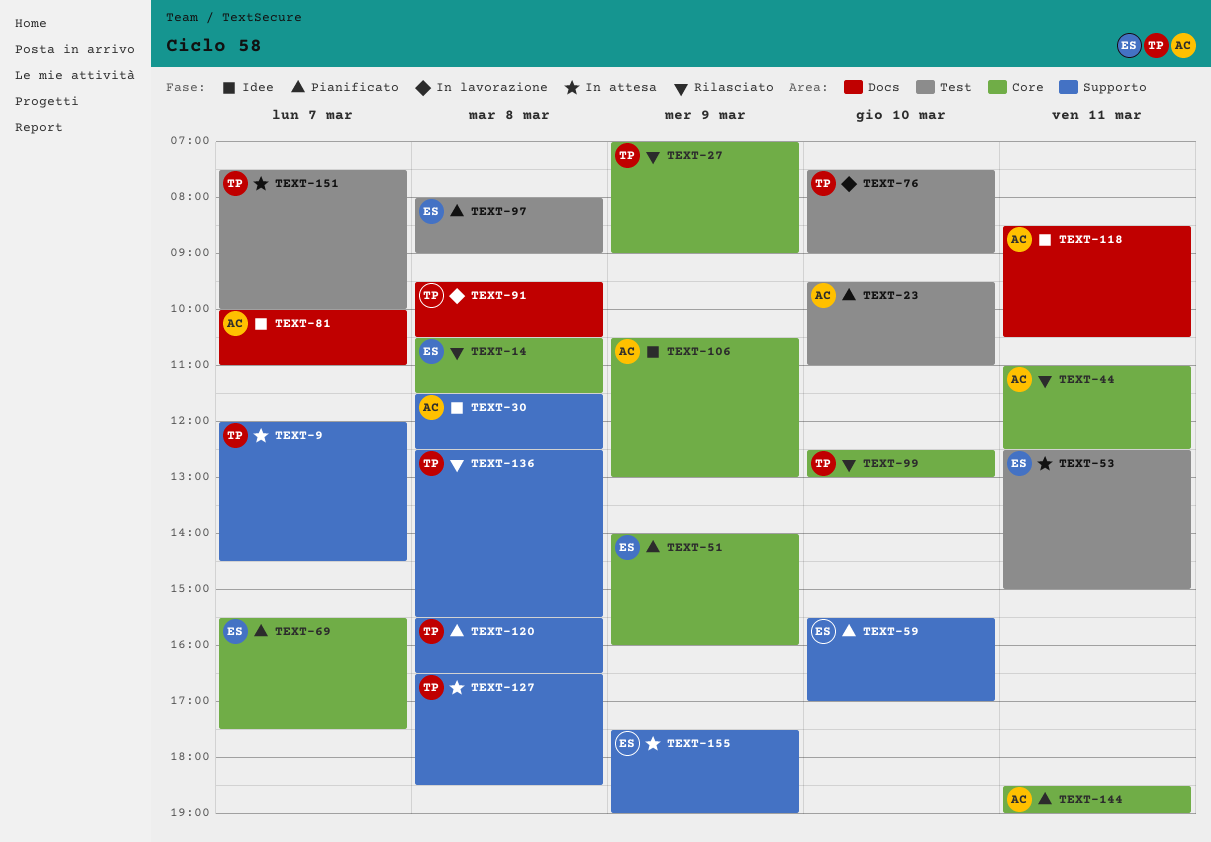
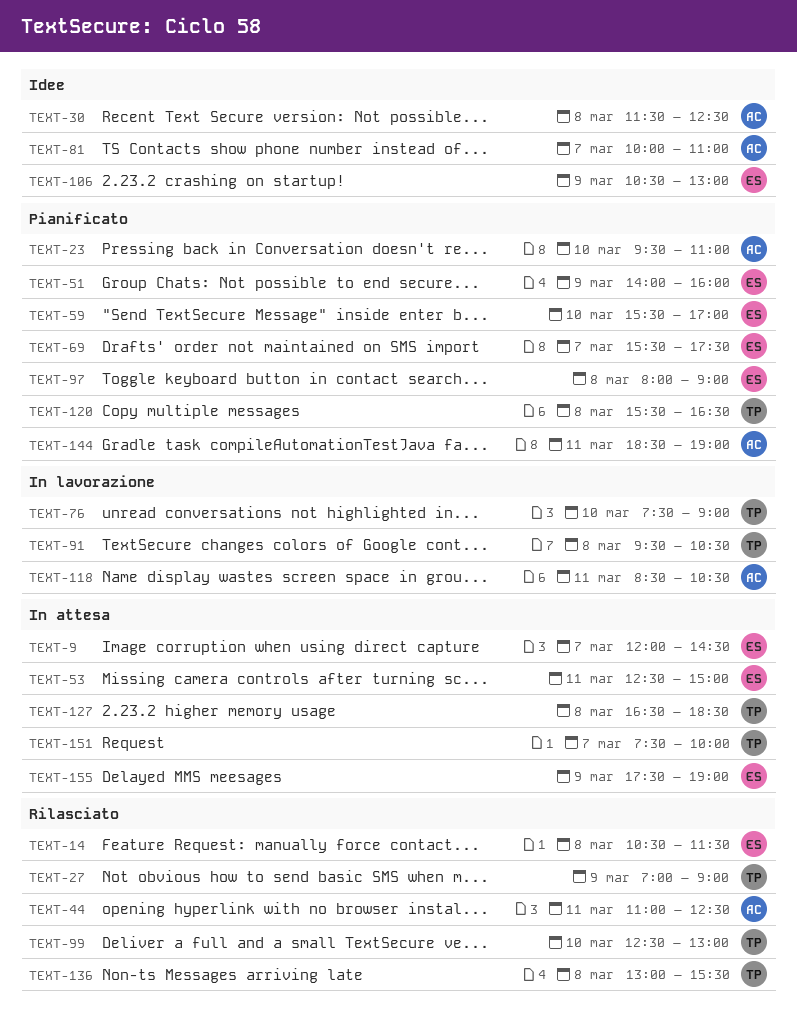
TEXT-9, owner: TP -> ES
TEXT-106, owner: AC -> ES
TEXT-118, status: Idee -> In lavorazione
TEXT-136, begins: 12:30 -> 13:00

